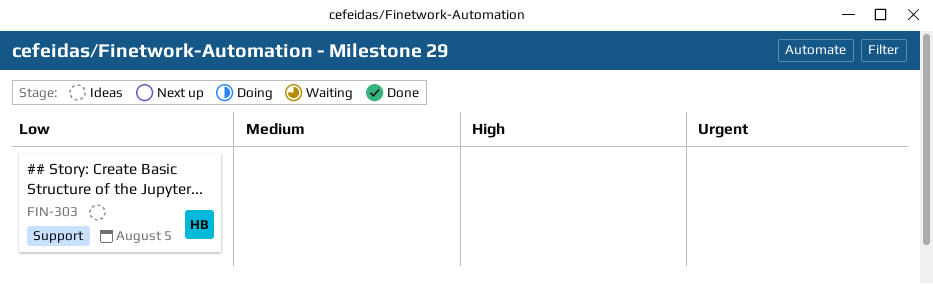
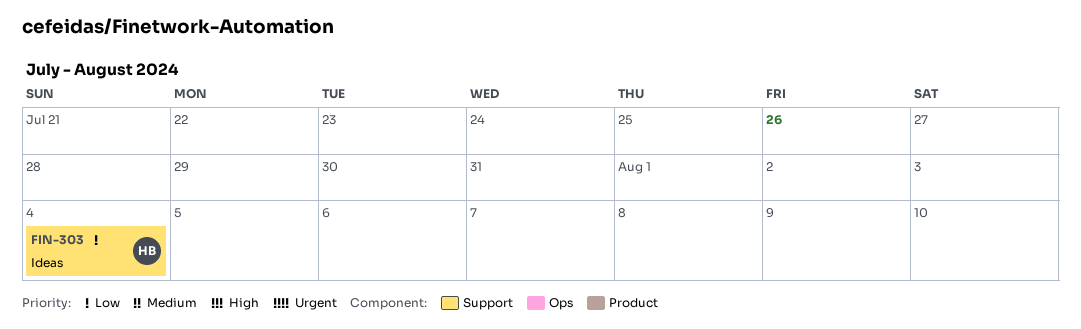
FIN-303, due: Aug 5 -> Aug 4

